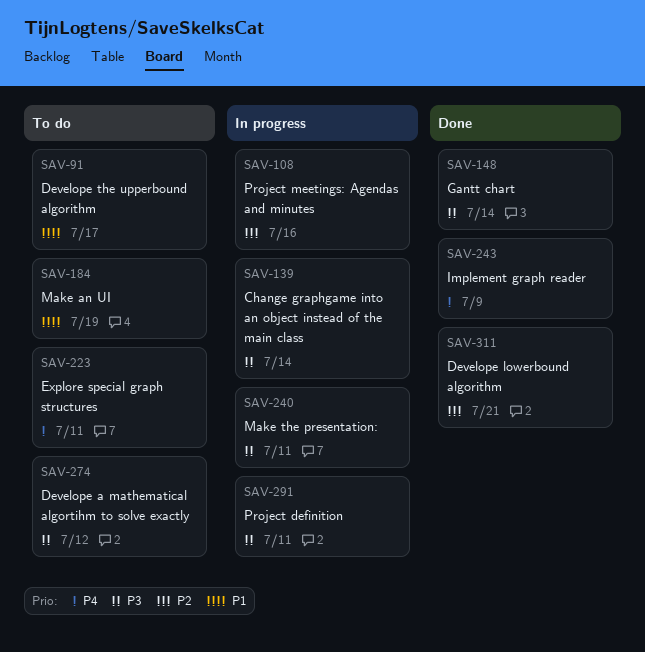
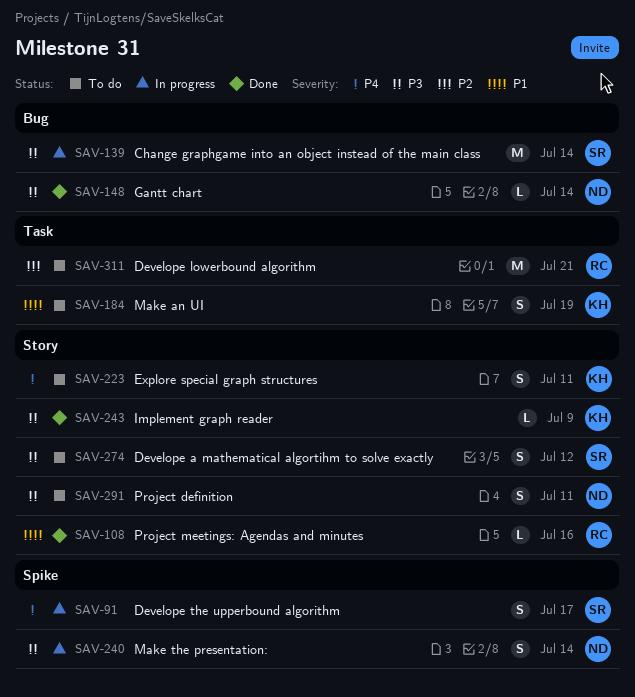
SAV-91, status: To do -> In progress
SAV-91, priority: P1 -> P4
SAV-108, status: In progress -> Done
SAV-108, priority: P2 -> P1
SAV-240, due: Jul 11 -> Jul 14
SAV-243, priority: P4 -> P3
SAV-291, status: In progress -> To do
SAV-311, status: Done -> To do

